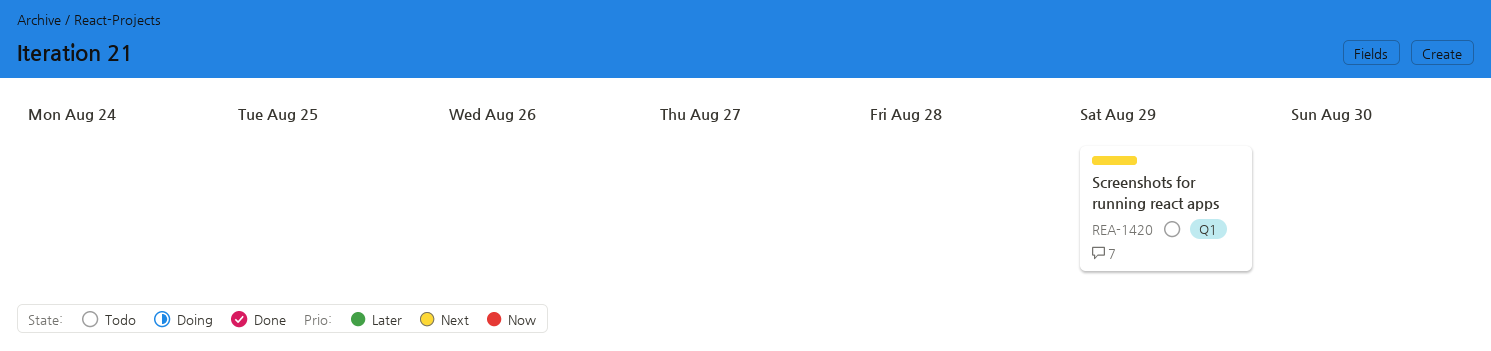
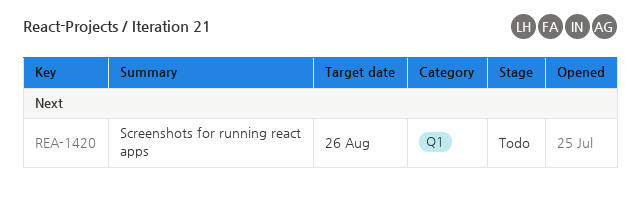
REA-1420, due: Aug 29 -> Aug 26

